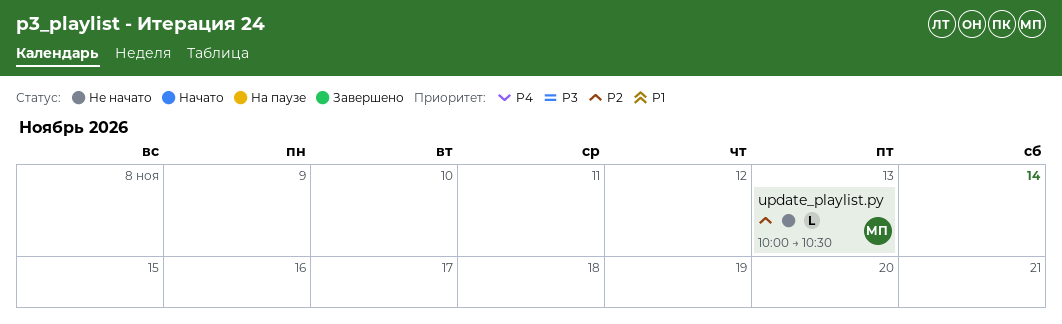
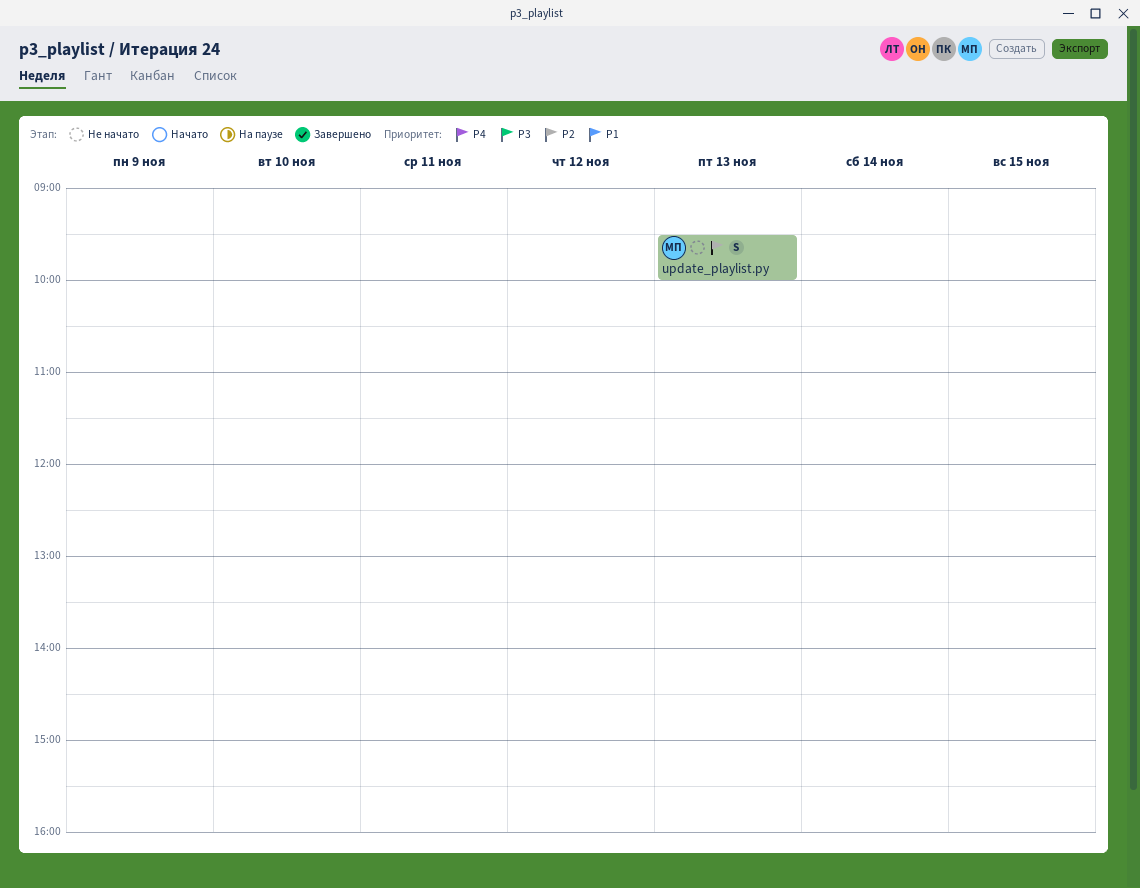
update_playlist.py, estimate: L -> S
update_playlist.py, begins: 10:00 -> 09:30
update_playlist.py, ends: 10:30 -> 10:00

